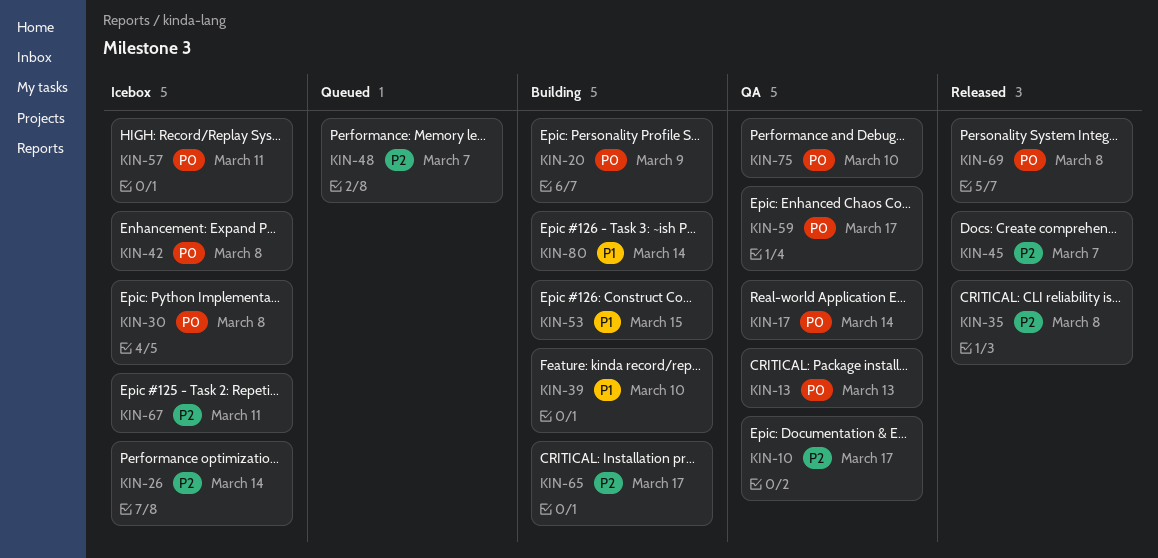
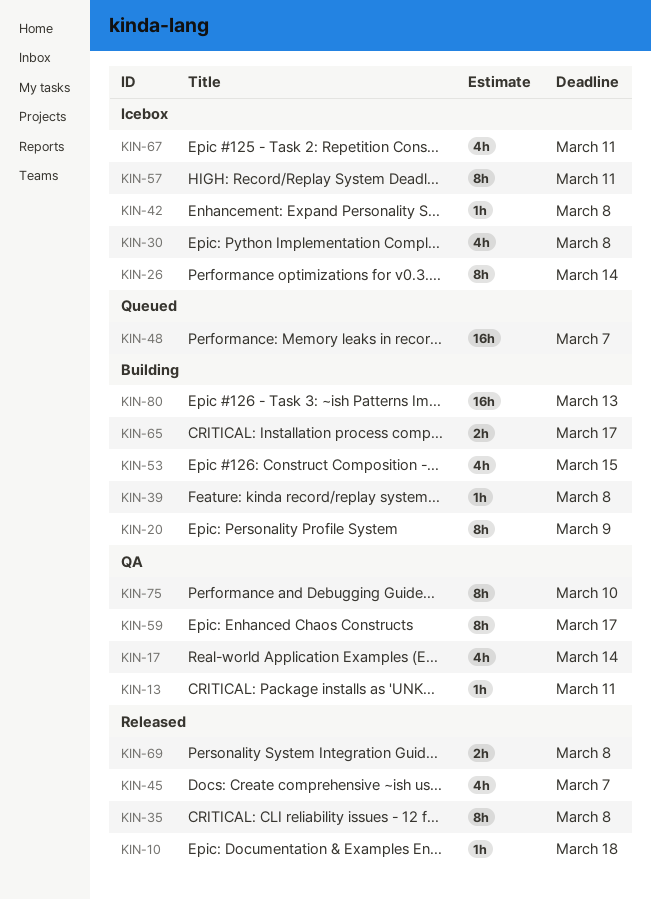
KIN-10, status: QA -> Released
KIN-10, due: Mar 17 -> Mar 18
KIN-13, due: Mar 13 -> Mar 11
KIN-39, due: Mar 10 -> Mar 8
KIN-80, due: Mar 14 -> Mar 13

